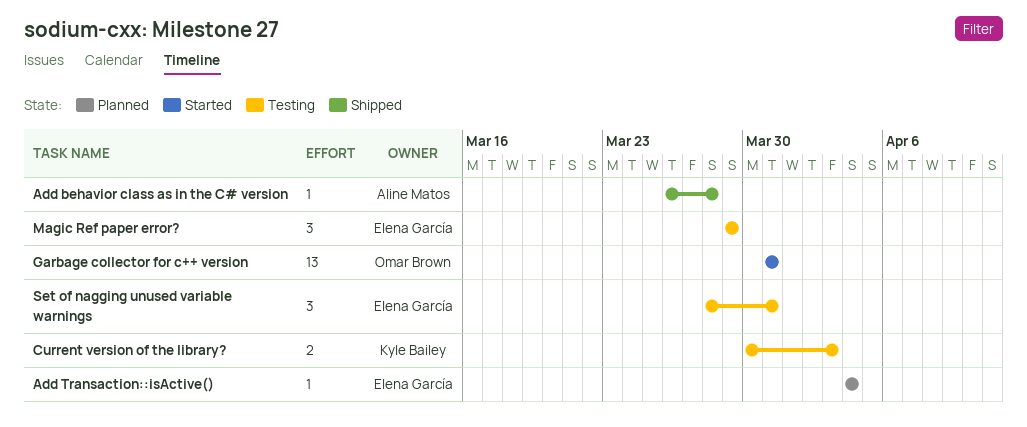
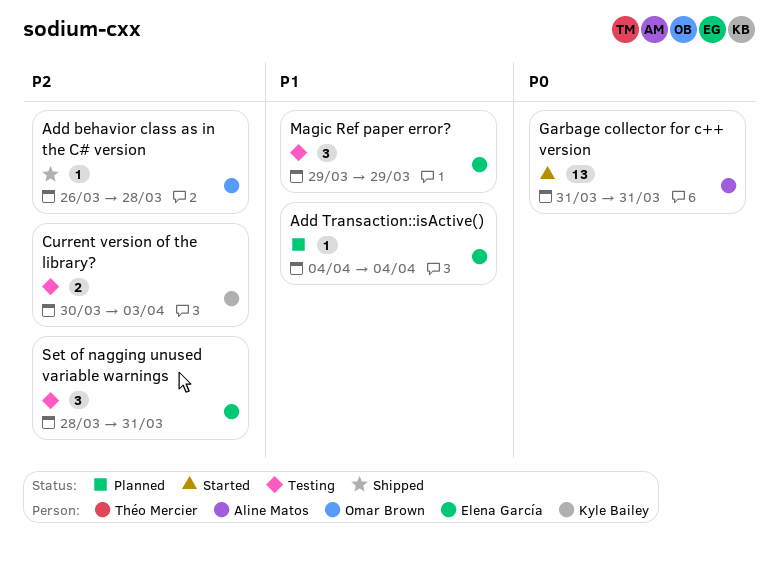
Add behavior class as in the C# version, owner: Aline Matos -> Omar Brown
Garbage collector for c++ version, owner: Omar Brown -> Aline Matos

